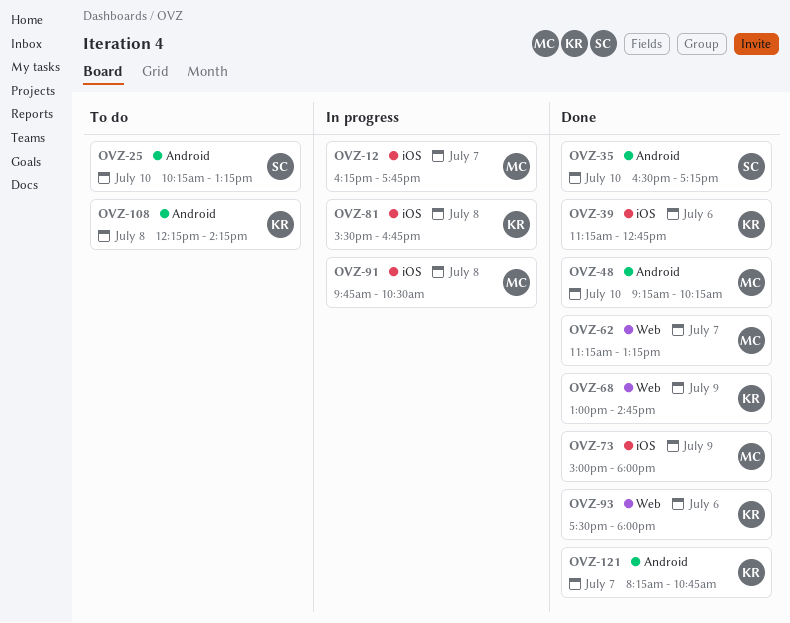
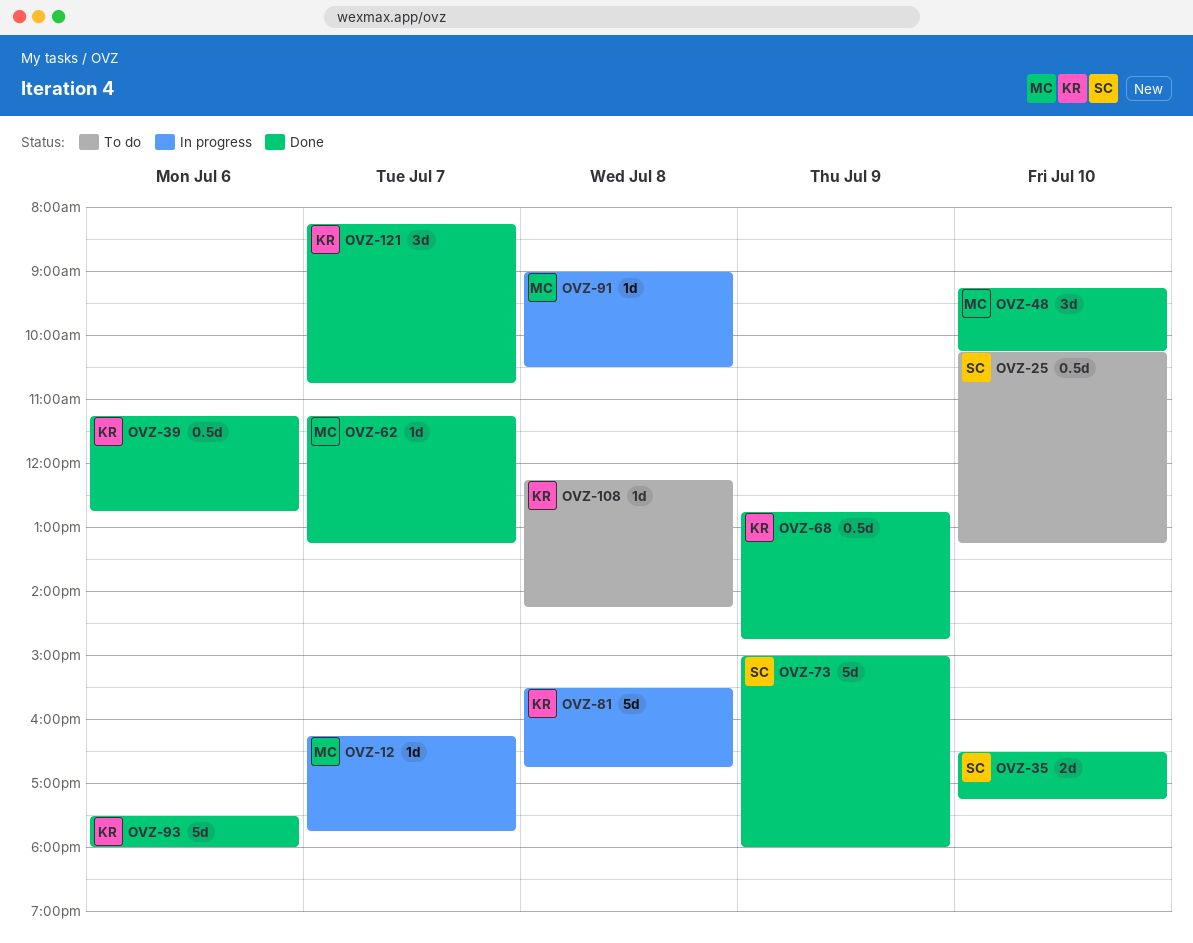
OVZ-68, begins: 13:00 -> 12:45
OVZ-73, owner: MC -> SC
OVZ-91, begins: 09:45 -> 09:00

